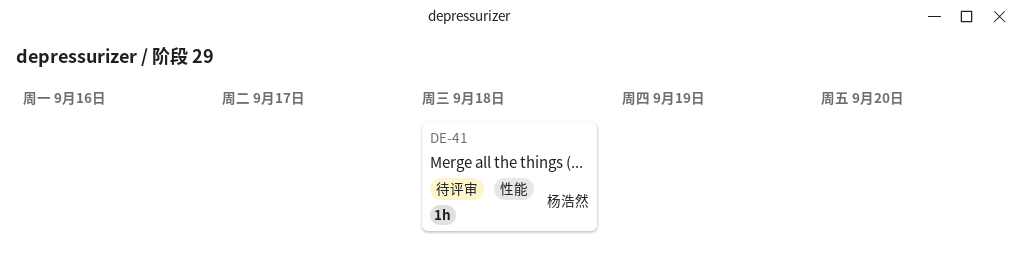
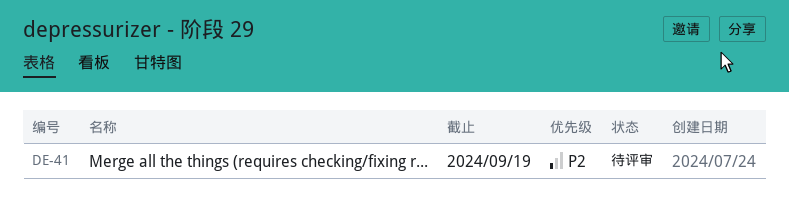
DE-41, due: Sep 18 -> Sep 19

